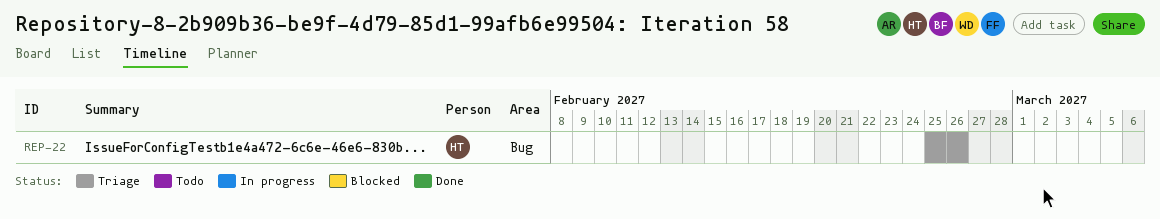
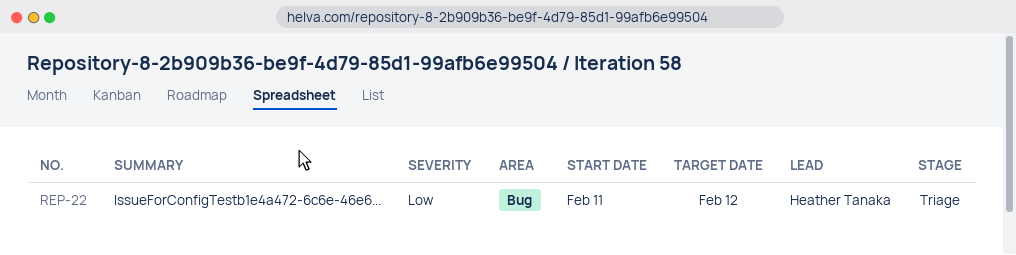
REP-22, start: Feb 25 -> Feb 11
REP-22, due: Feb 26 -> Feb 12

